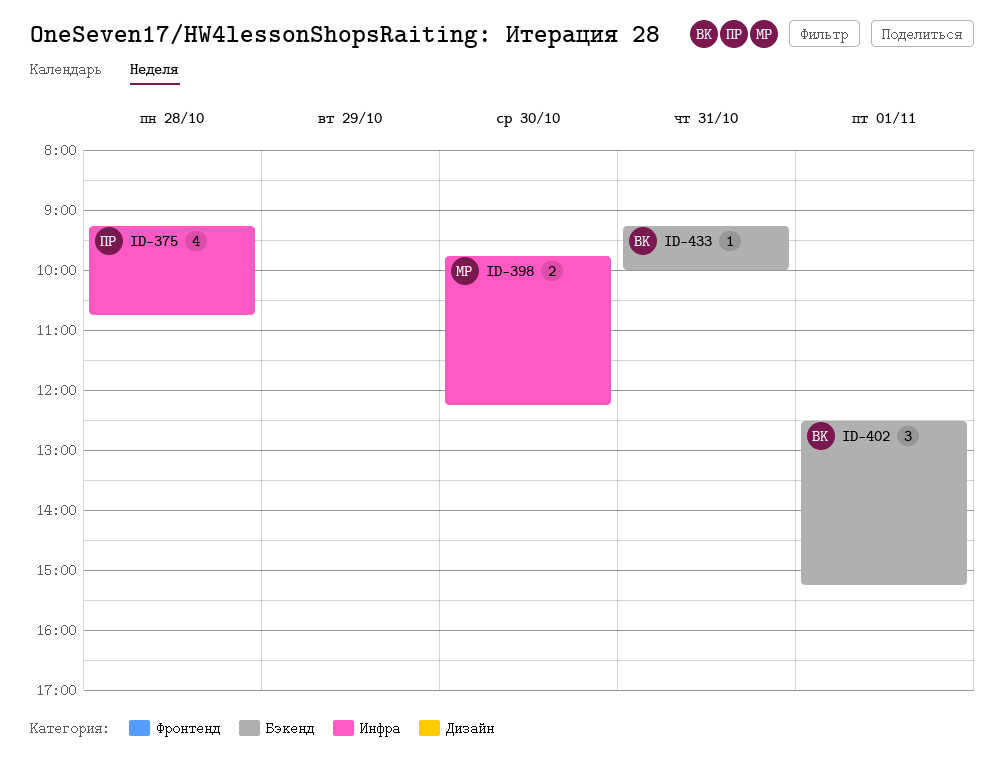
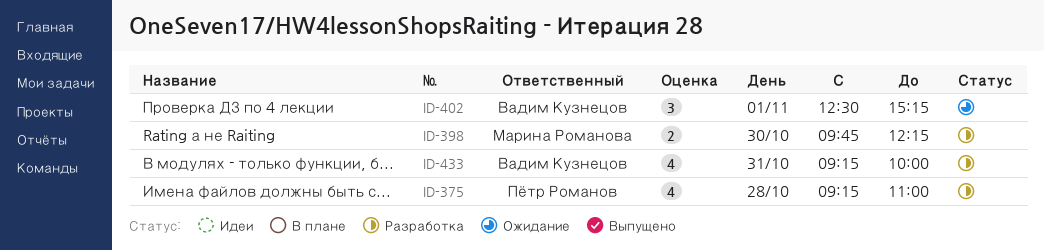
ID-375, ends: 10:45 -> 11:00
ID-433, estimate: 1 -> 4

